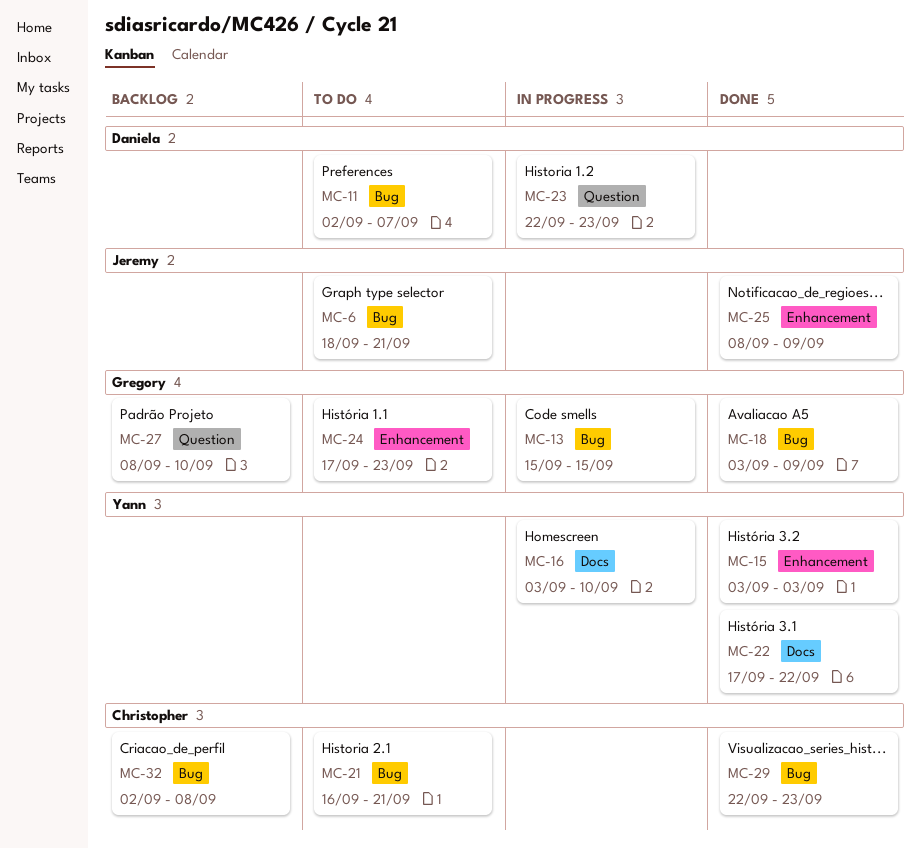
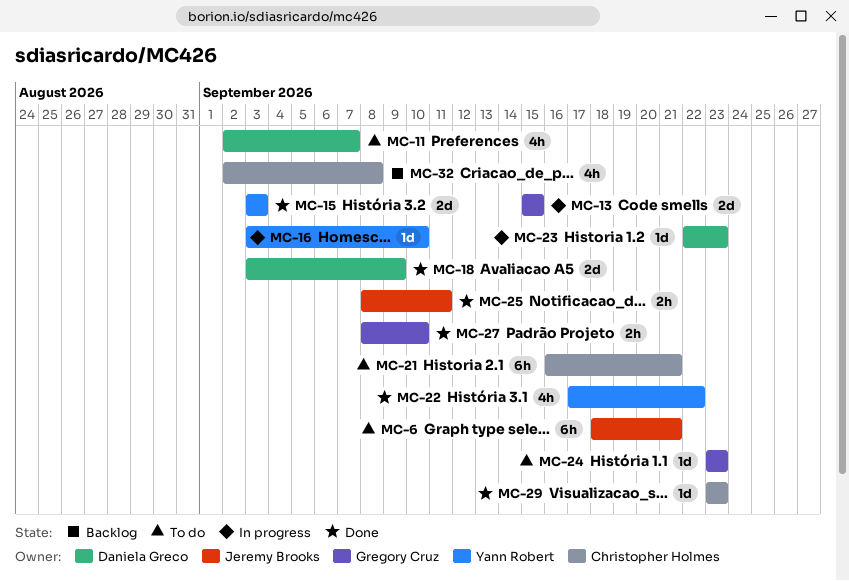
MC-18, owner: Gregory Cruz -> Daniela Greco
MC-24, start: Sep 17 -> Sep 23
MC-25, due: Sep 9 -> Sep 11
MC-27, status: Backlog -> Done
MC-29, start: Sep 22 -> Sep 23

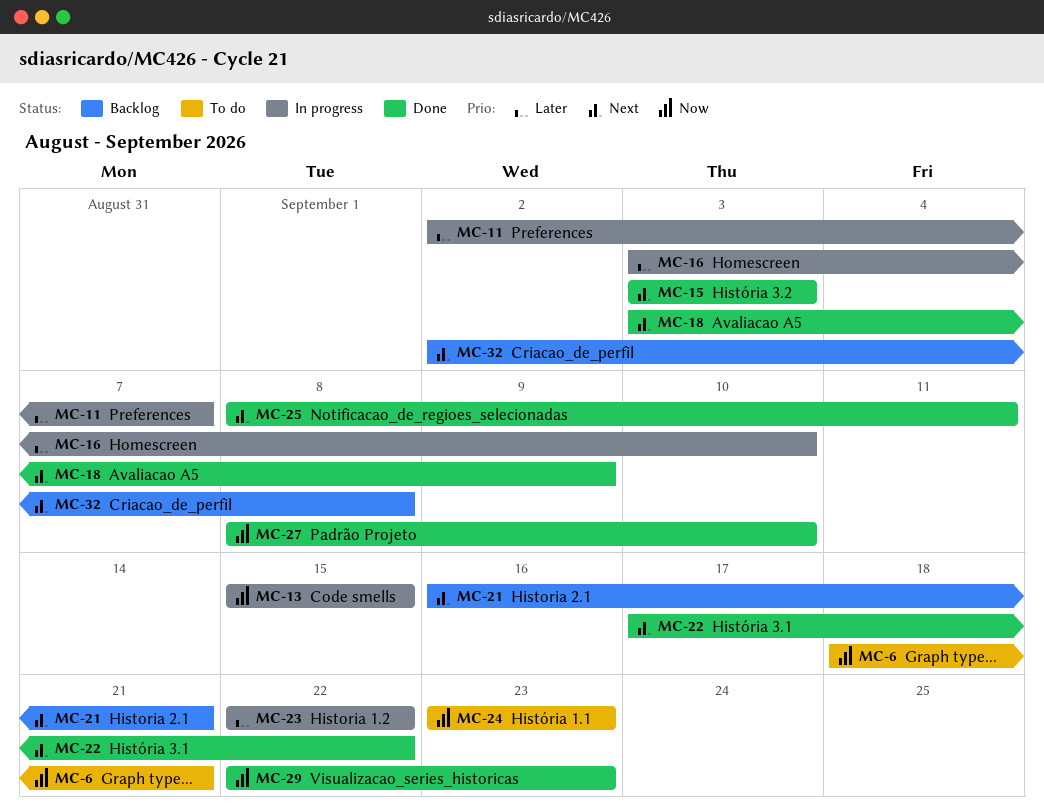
MC-11, status: To do -> In progress
MC-21, status: To do -> Backlog
MC-23, due: Sep 23 -> Sep 22
MC-29, start: Sep 23 -> Sep 22

